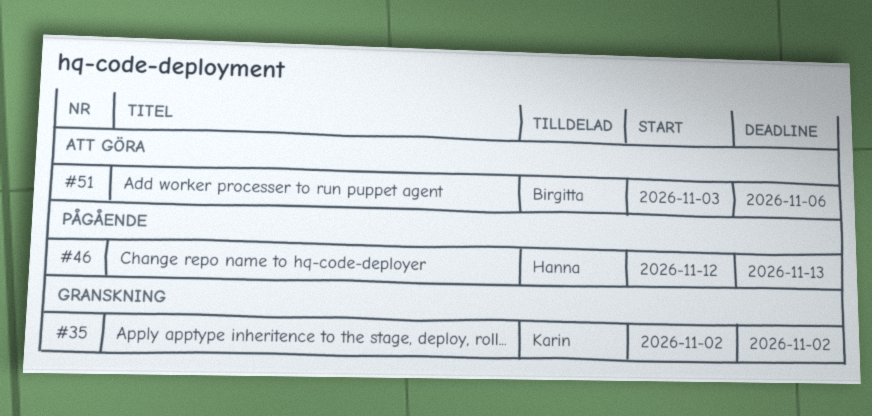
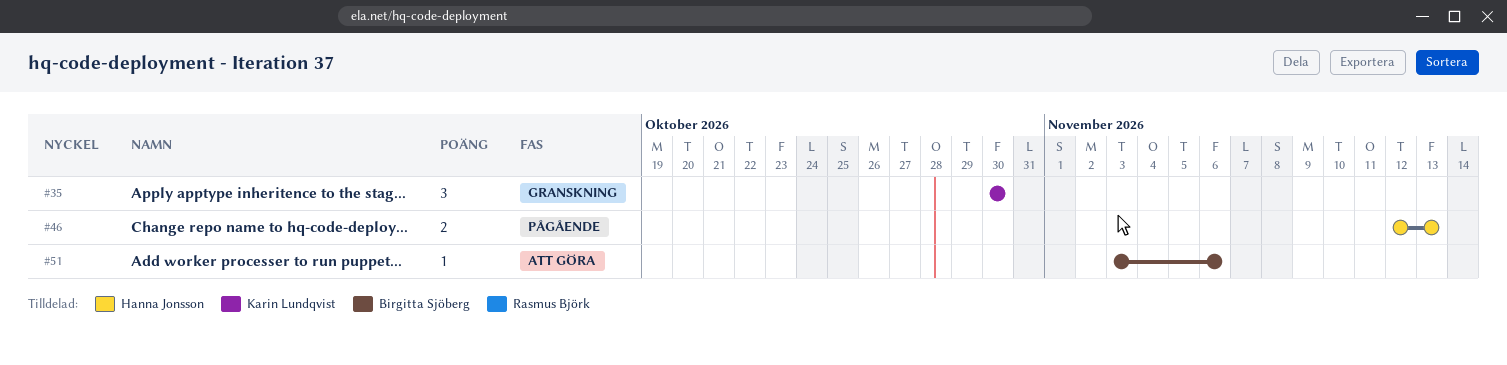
#35, start: Nov 2 -> Oct 30
#35, due: Nov 2 -> Oct 30

